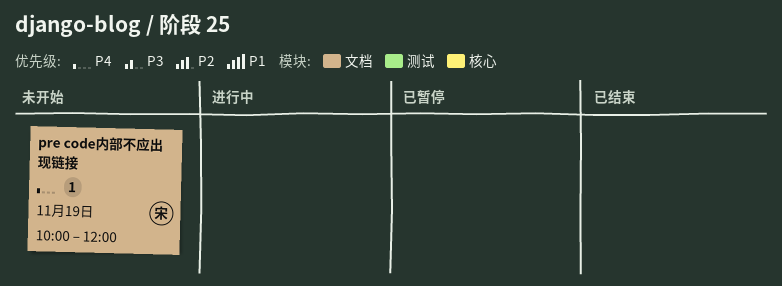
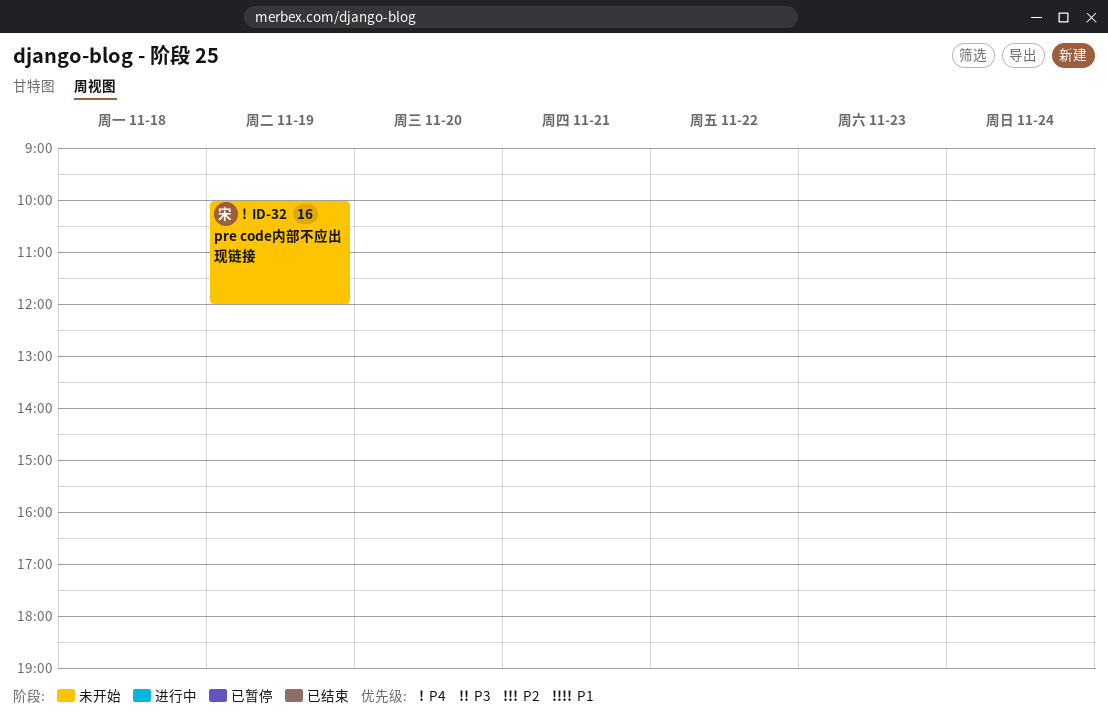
pre code内部不应出现链接, estimate: 1 -> 16

